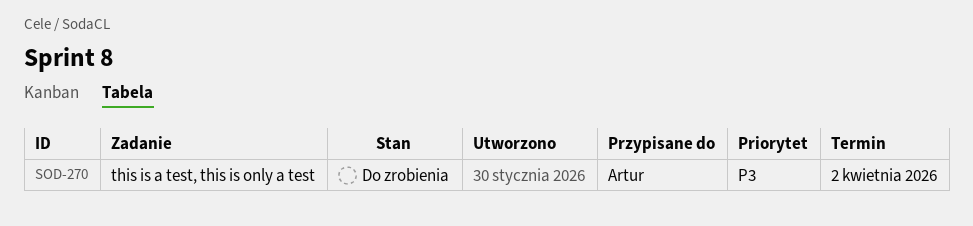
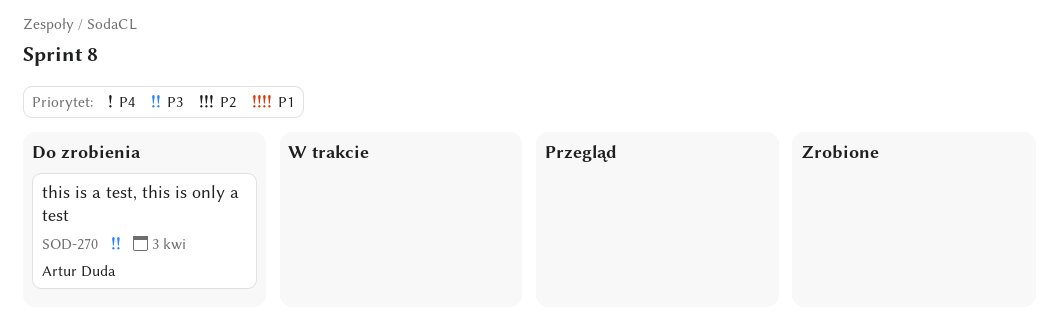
SOD-270, due: Apr 2 -> Apr 3

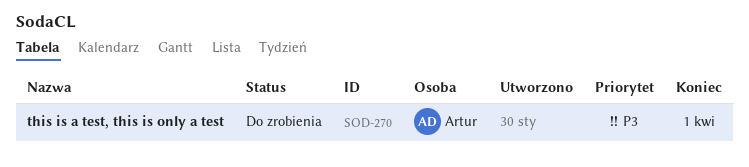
SOD-270, due: Apr 3 -> Apr 1

